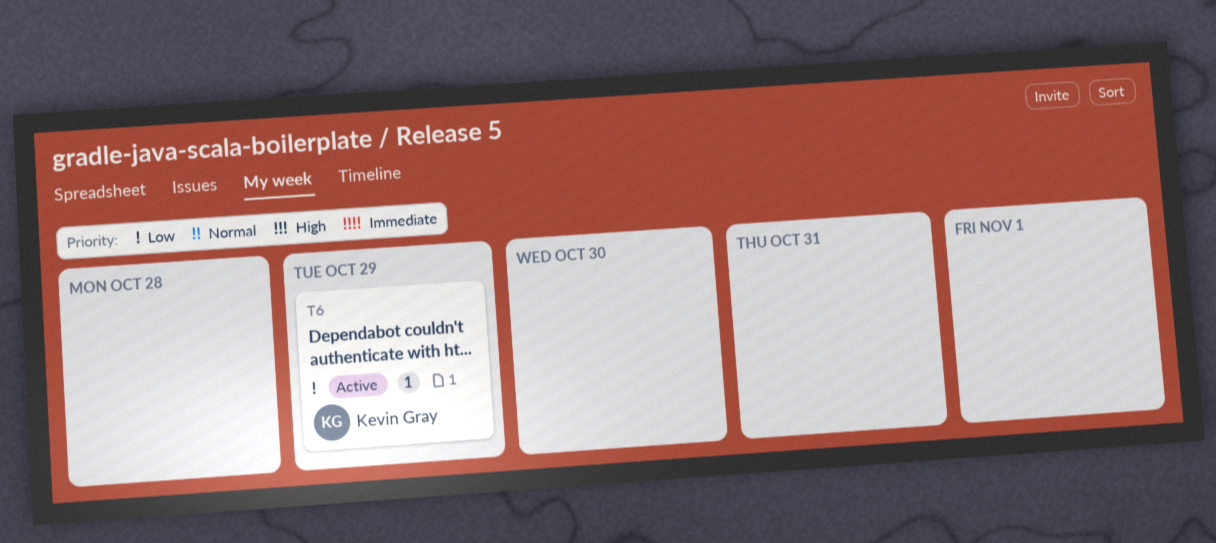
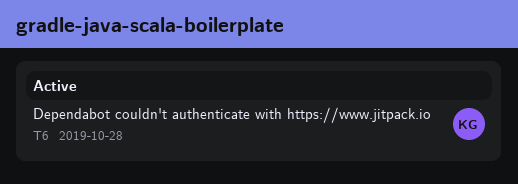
T6, due: Oct 29 -> Oct 28

